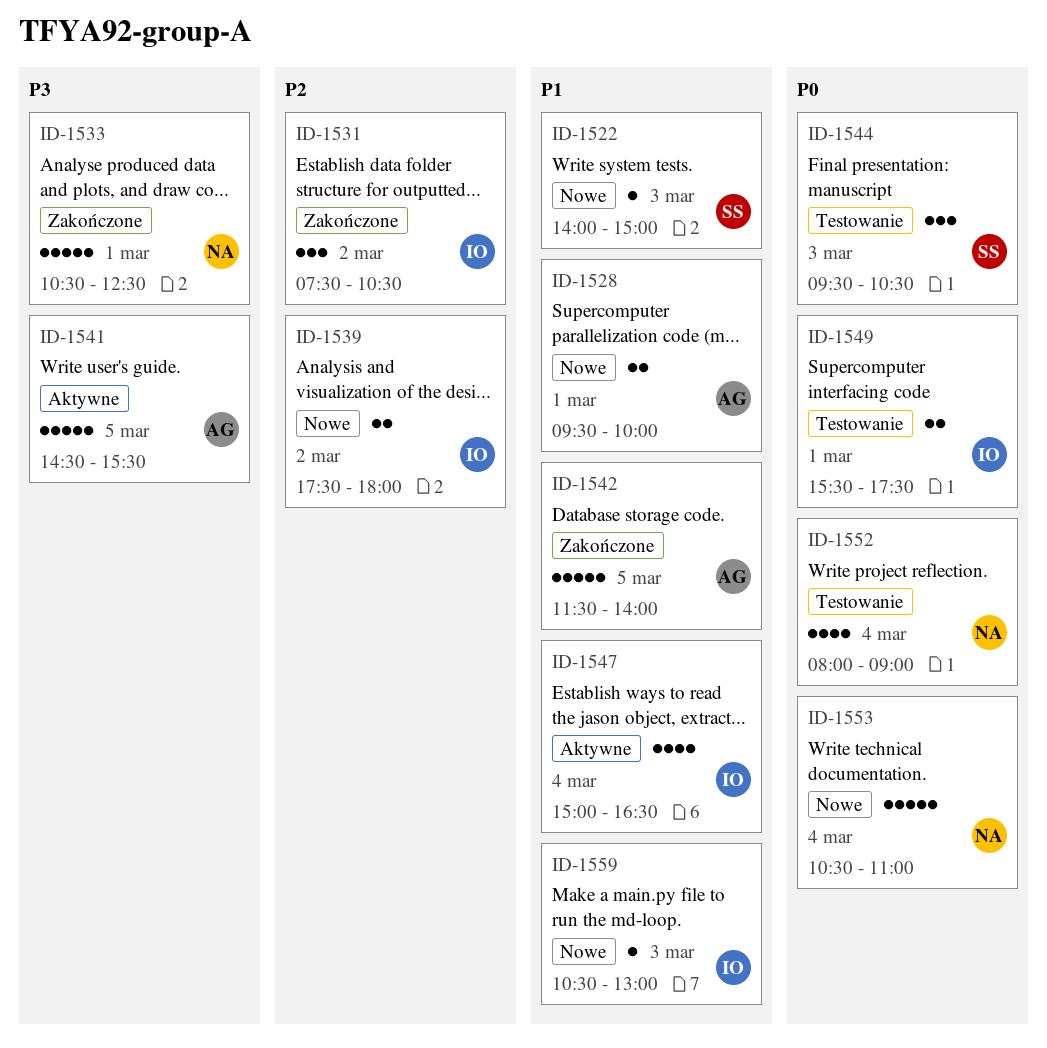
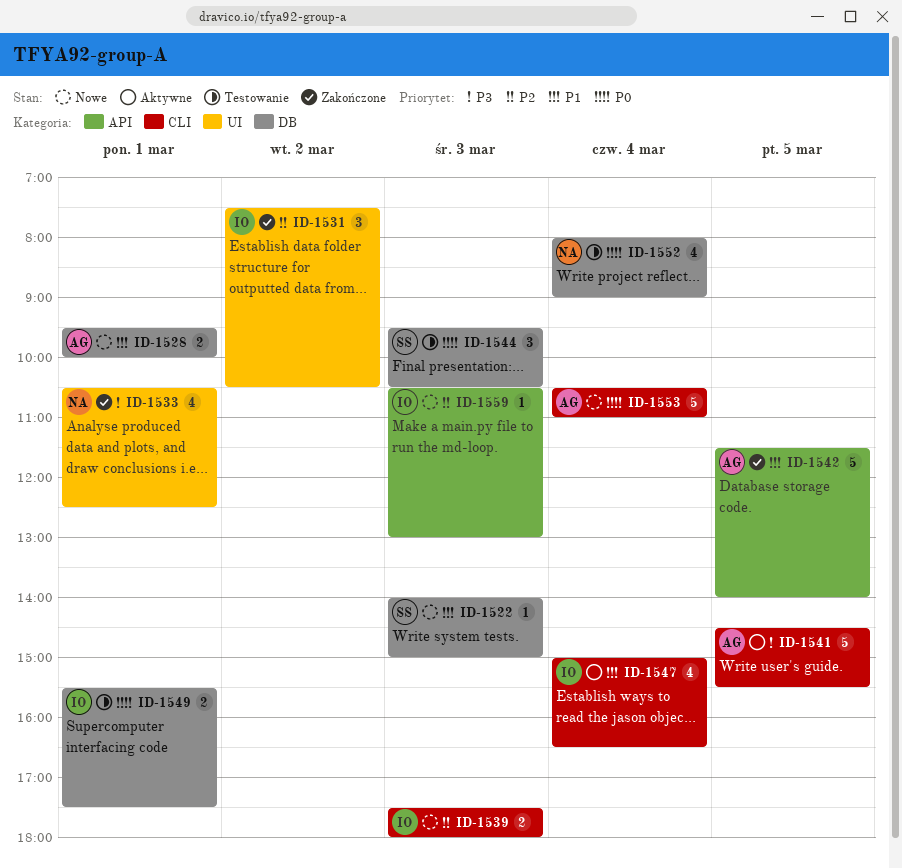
ID-1533, estimate: 5 -> 4
ID-1539, day: Mar 2 -> Mar 3
ID-1553, owner: NA -> AG
ID-1559, priority: P1 -> P2

